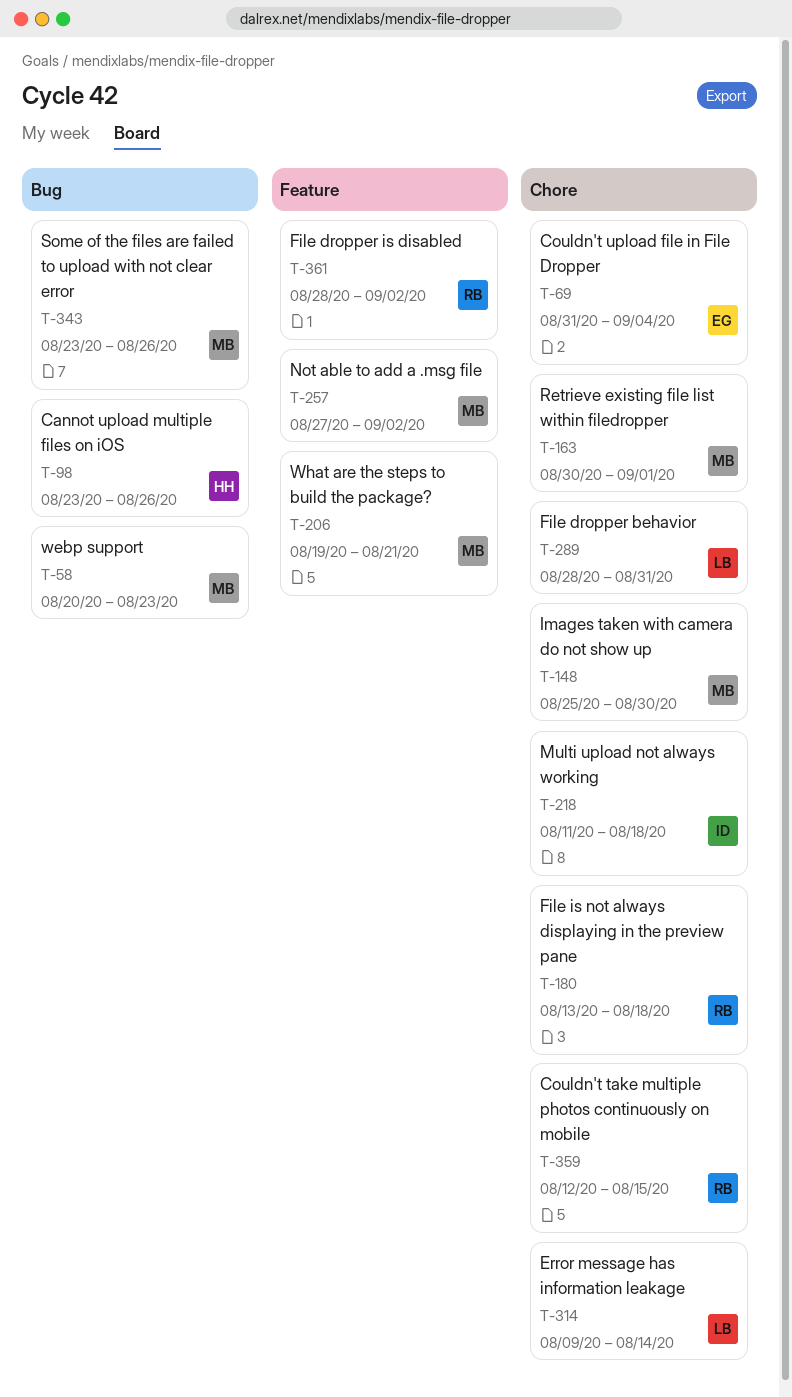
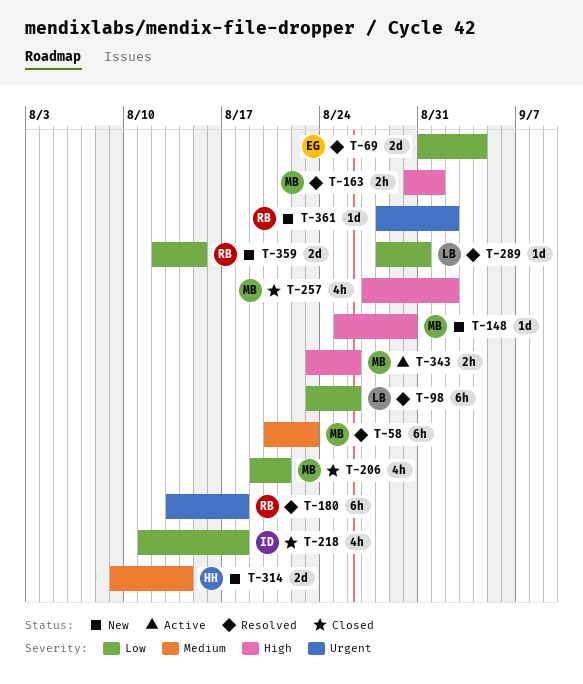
T-98, owner: HH -> LB
T-314, owner: LB -> HH

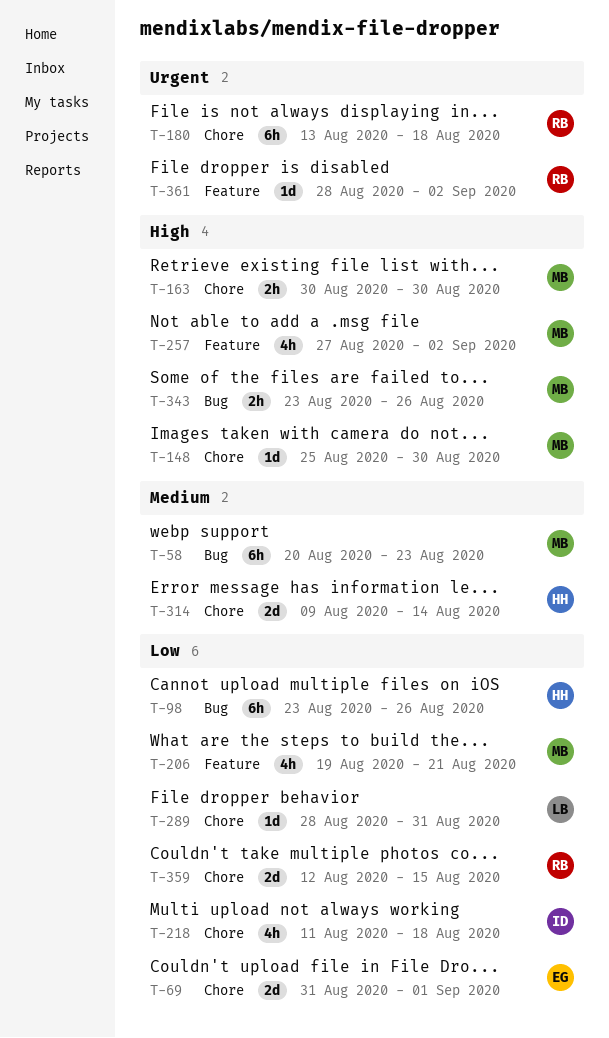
T-69, due: Sep 4 -> Sep 1
T-98, owner: LB -> HH
T-163, due: Sep 1 -> Aug 30

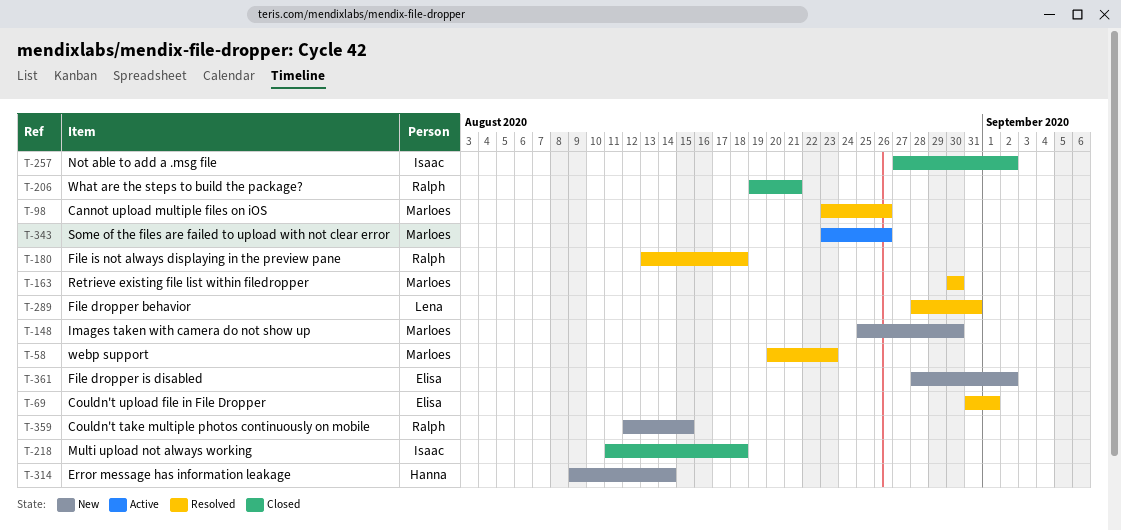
T-98, owner: Hanna -> Marloes
T-206, owner: Marloes -> Ralph
T-257, owner: Marloes -> Isaac
T-361, owner: Ralph -> Elisa

